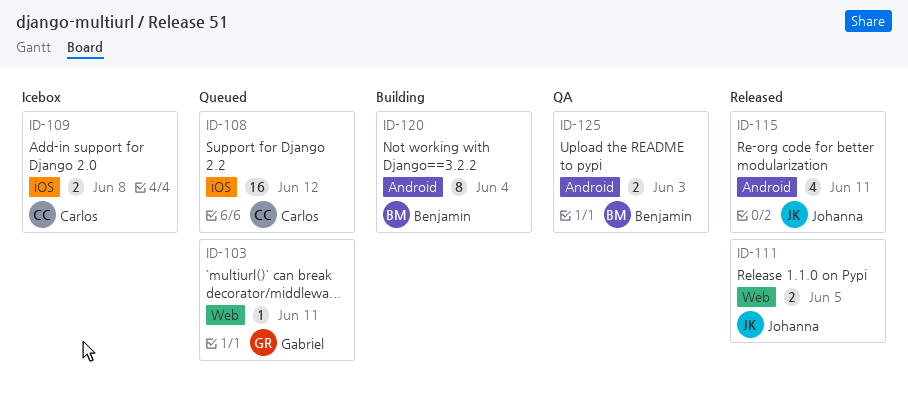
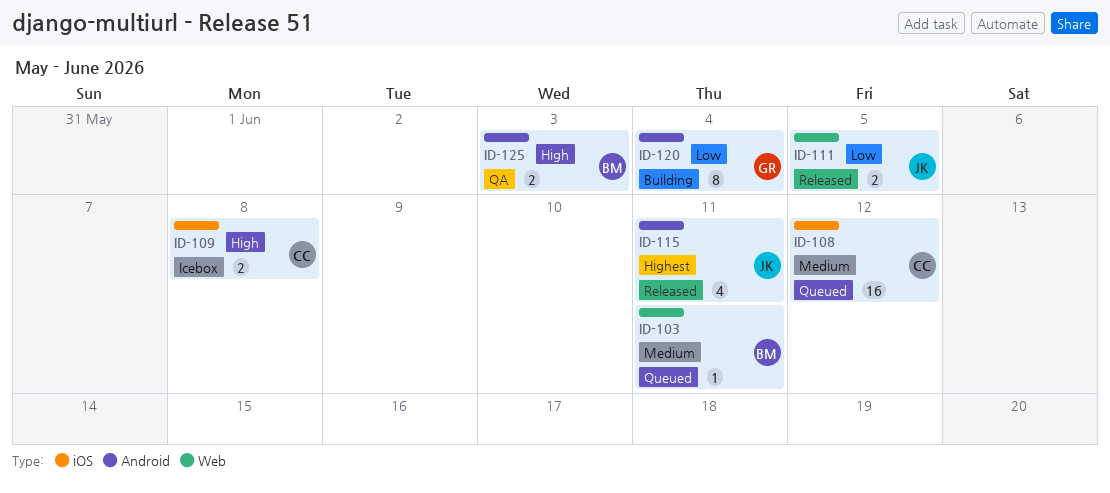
ID-103, owner: Gabriel -> Benjamin
ID-120, owner: Benjamin -> Gabriel

